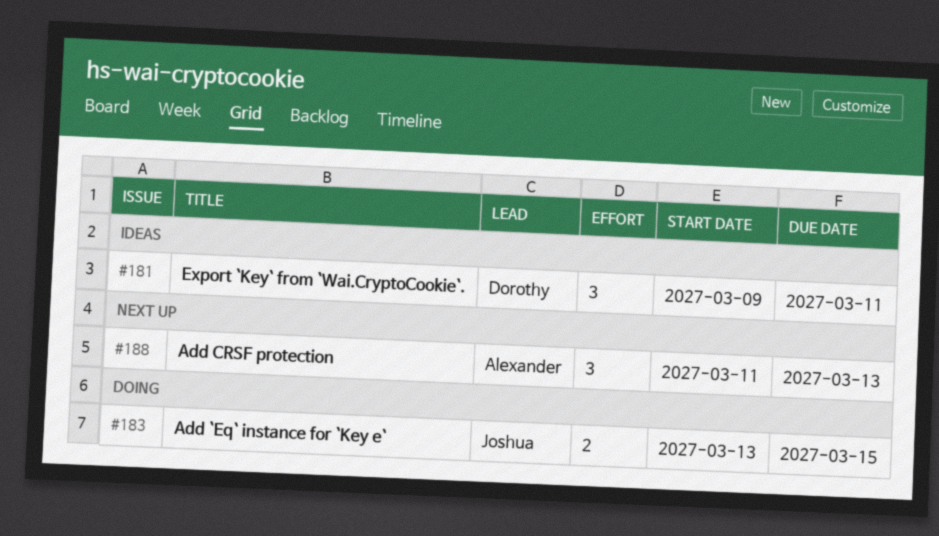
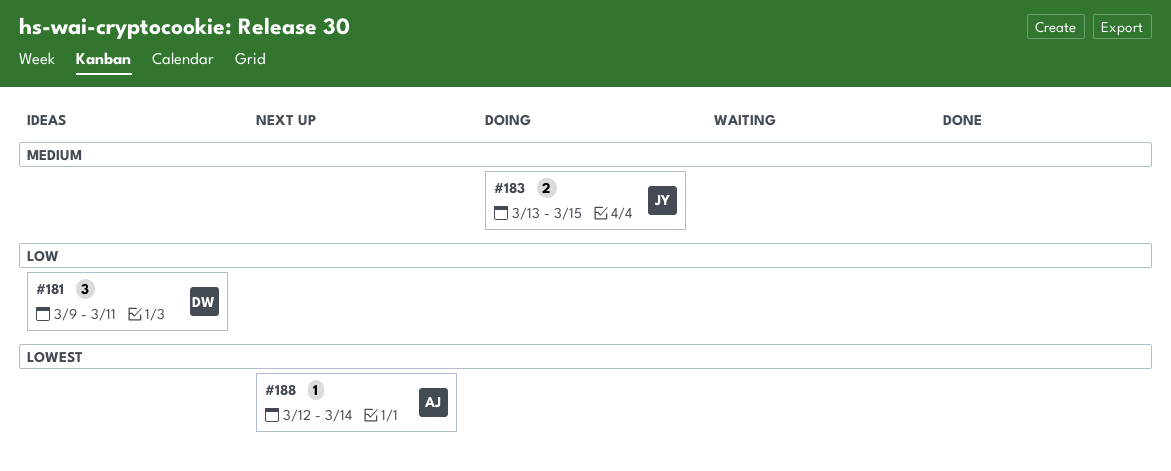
#188, estimate: 3 -> 1
#188, start: Mar 11 -> Mar 12
#188, due: Mar 13 -> Mar 14

